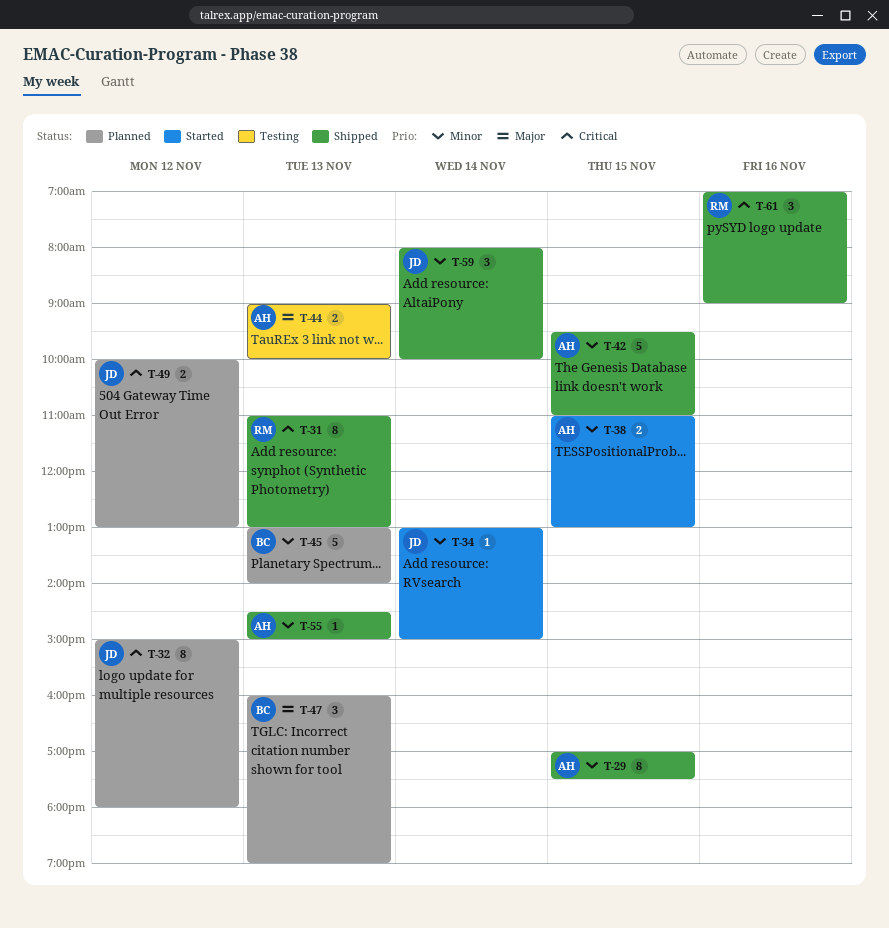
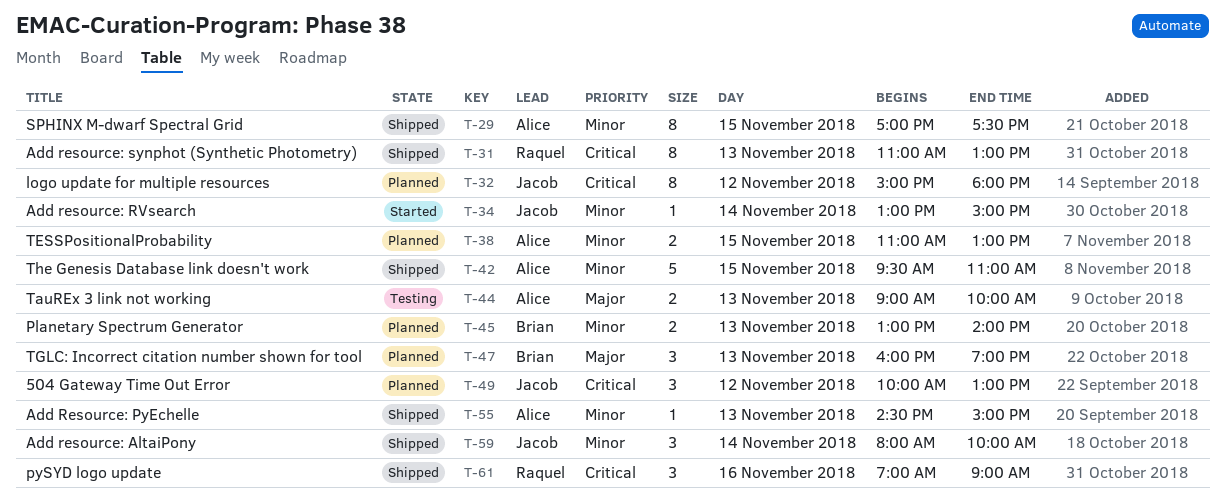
T-38, status: Started -> Planned
T-45, estimate: 5 -> 2
T-49, estimate: 2 -> 3

